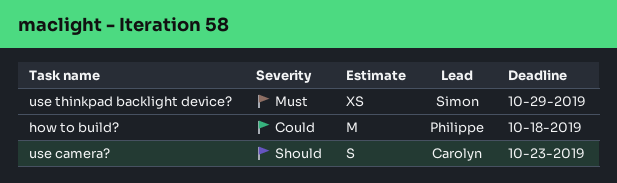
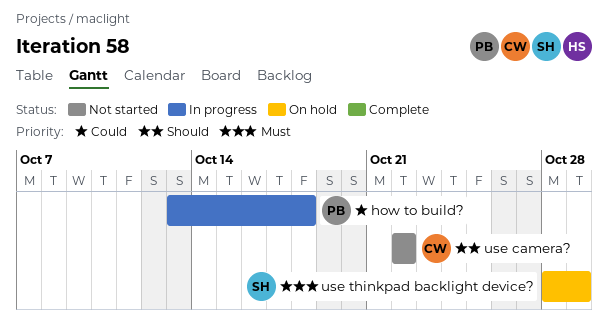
use camera?, due: Oct 23 -> Oct 22

